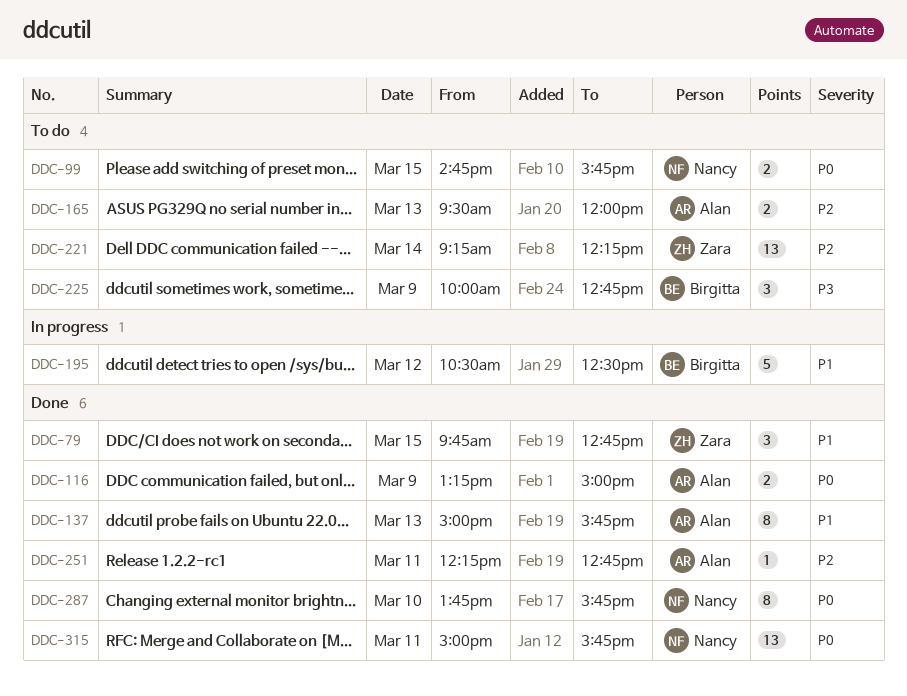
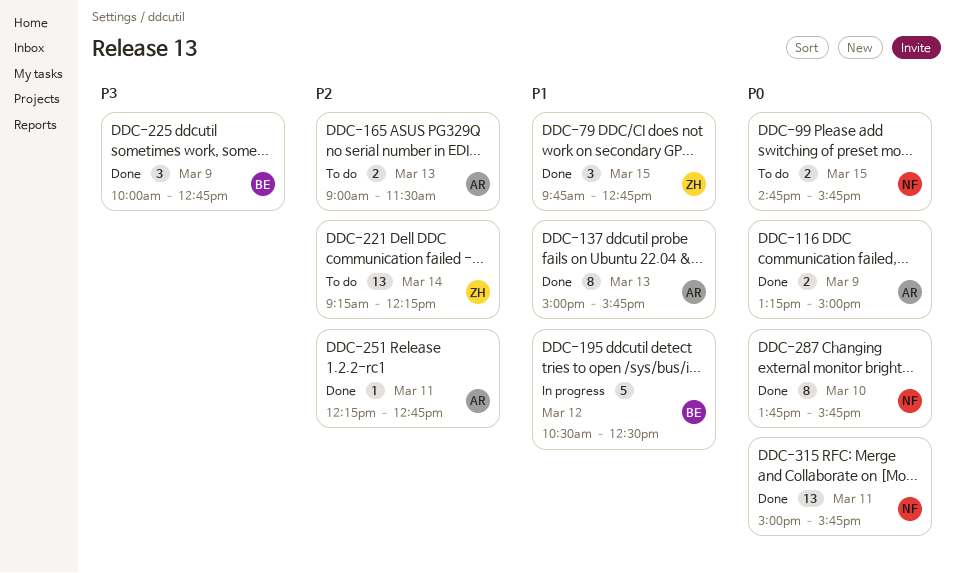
DDC-165, begins: 09:30 -> 09:00
DDC-165, ends: 12:00 -> 11:30
DDC-225, status: To do -> Done

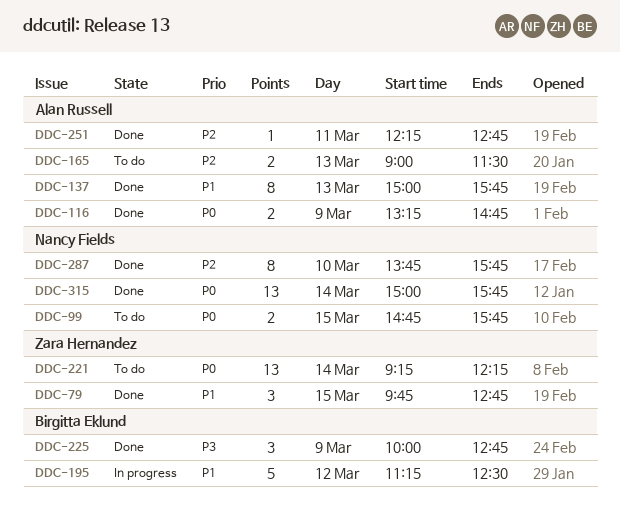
DDC-116, ends: 15:00 -> 14:45
DDC-195, begins: 10:30 -> 11:15
DDC-221, priority: P2 -> P0
DDC-287, priority: P0 -> P2
DDC-315, day: Mar 11 -> Mar 14

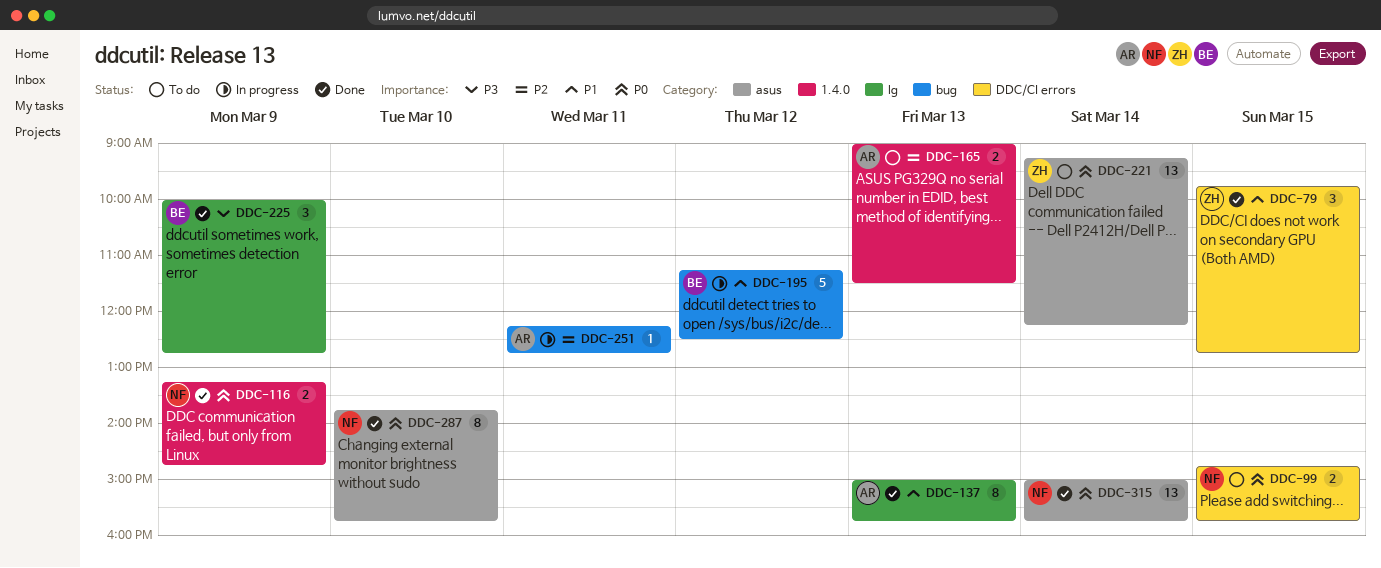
DDC-116, owner: Alan Russell -> Nancy Fields
DDC-251, status: Done -> In progress
DDC-287, priority: P2 -> P0

